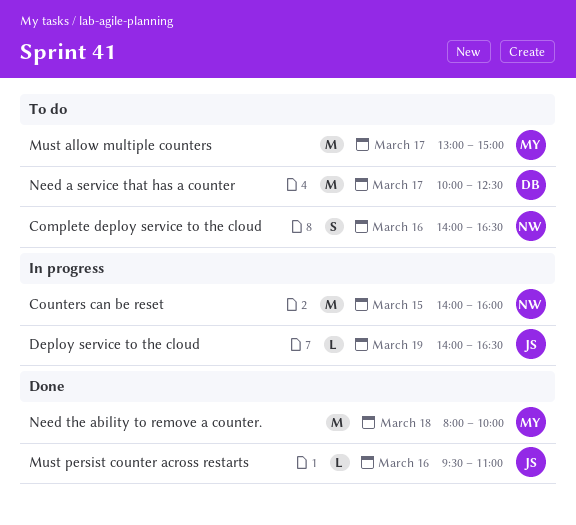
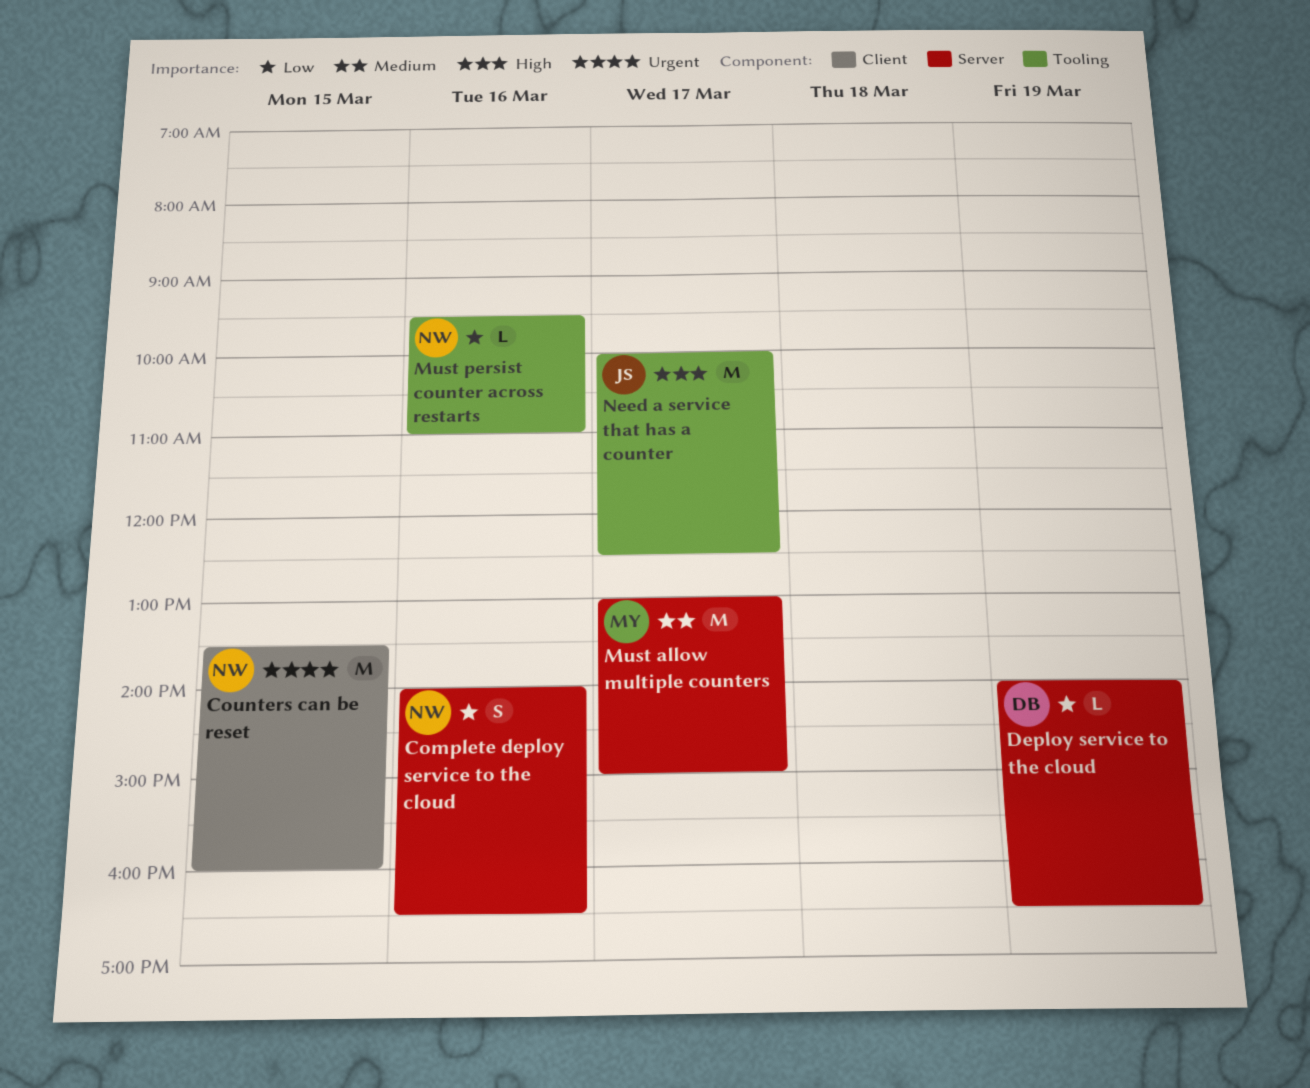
Counters can be reset, begins: 14:00 -> 13:30
Deploy service to the cloud, owner: JS -> DB
Must persist counter across restarts, owner: JS -> NW
Need a service that has a counter, owner: DB -> JS
Need the ability to remove a counter.: present -> none

